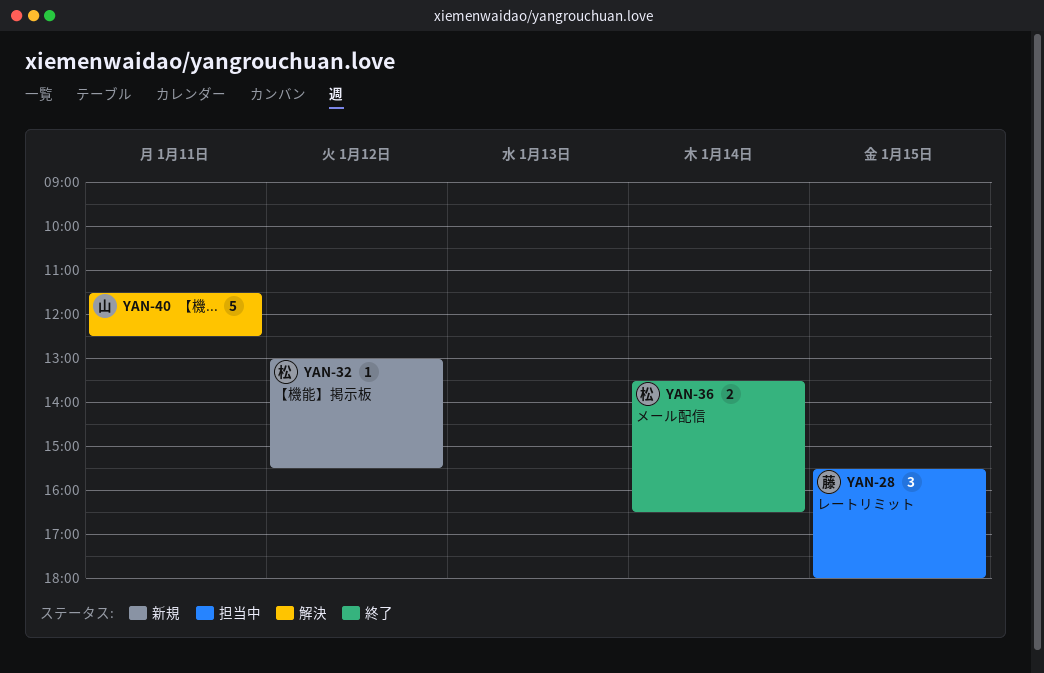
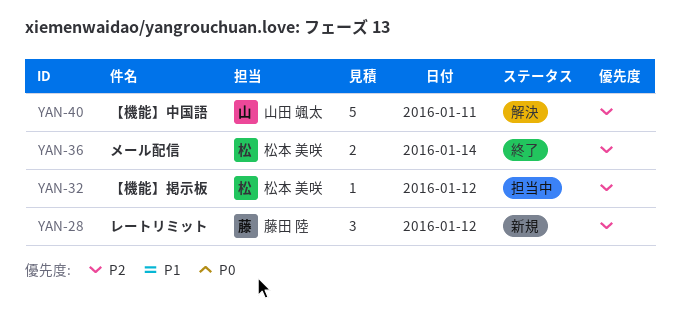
YAN-28, status: 担当中 -> 新規
YAN-28, day: Jan 15 -> Jan 12
YAN-32, status: 新規 -> 担当中

